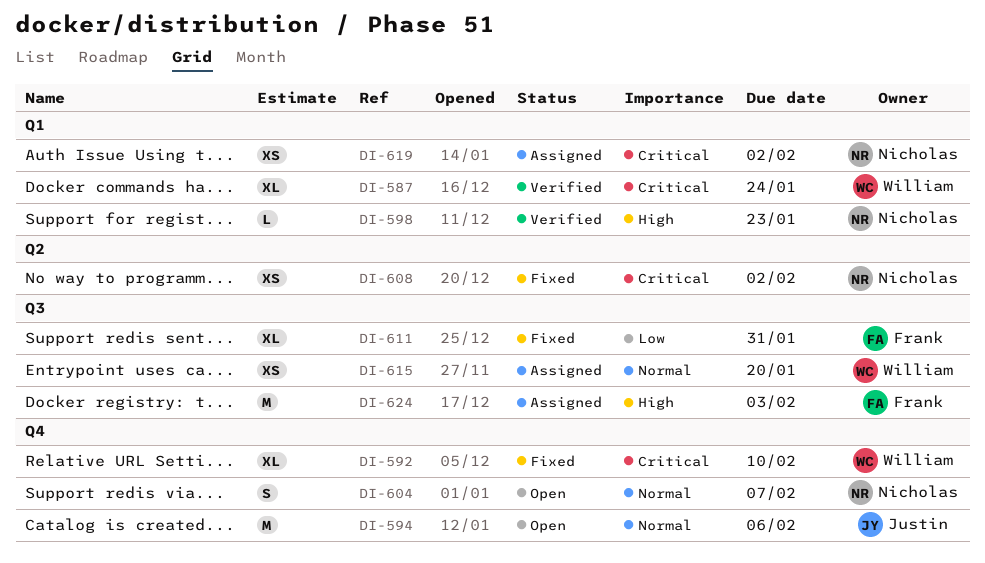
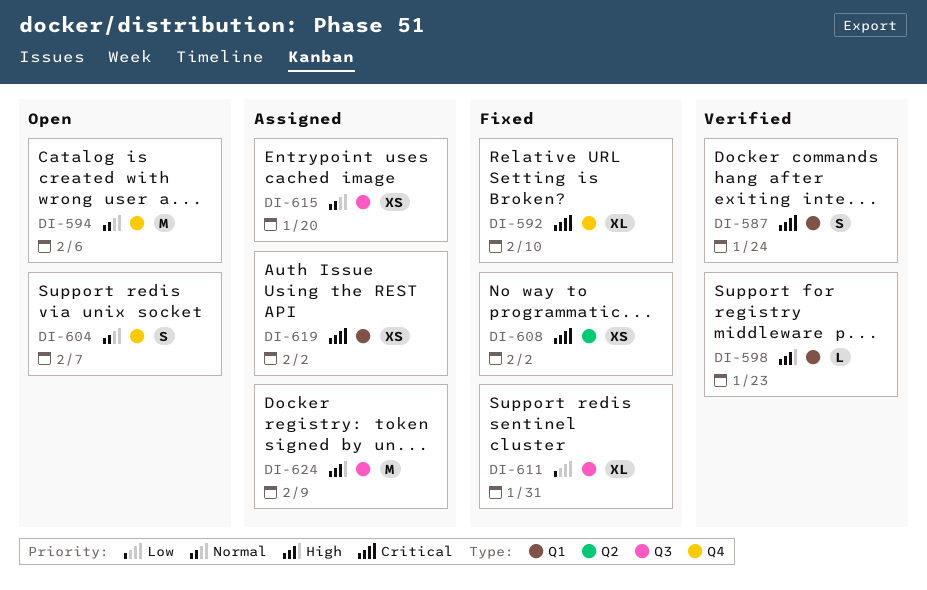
DI-587, estimate: XL -> S
DI-624, due: Feb 3 -> Feb 9

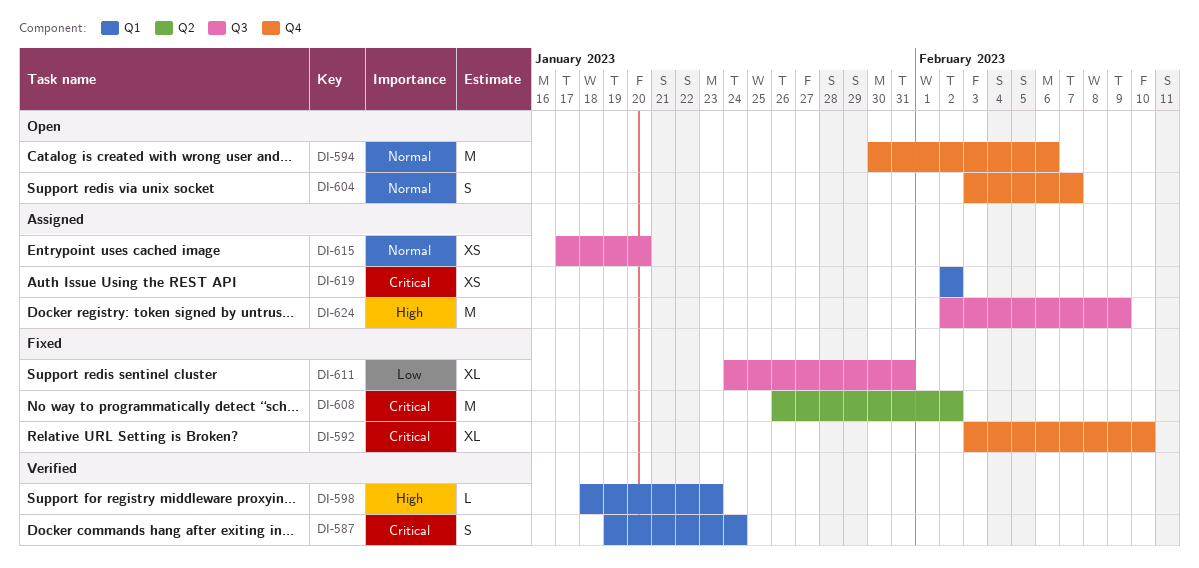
DI-608, estimate: XS -> M

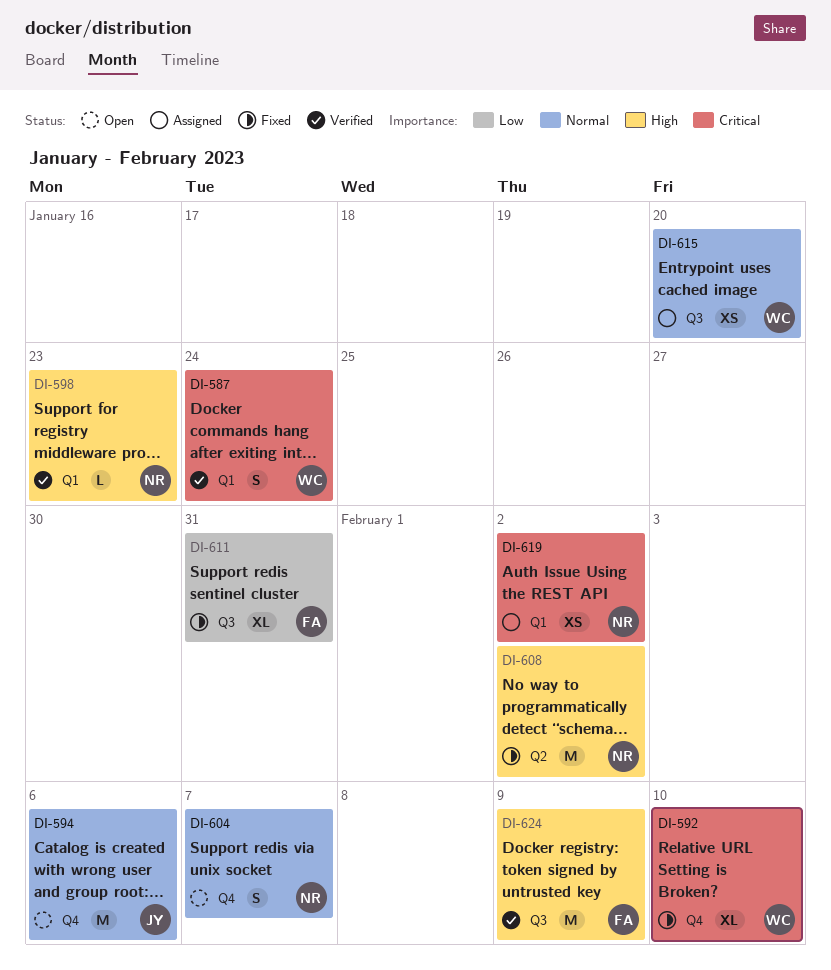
DI-608, priority: Critical -> High
DI-624, status: Assigned -> Verified

